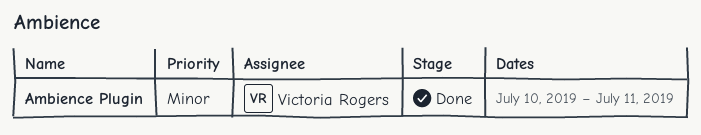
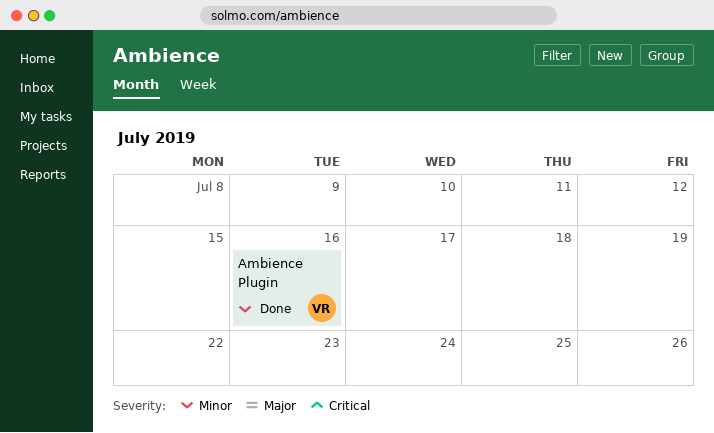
Ambience Plugin, due: Jul 11 -> Jul 16

